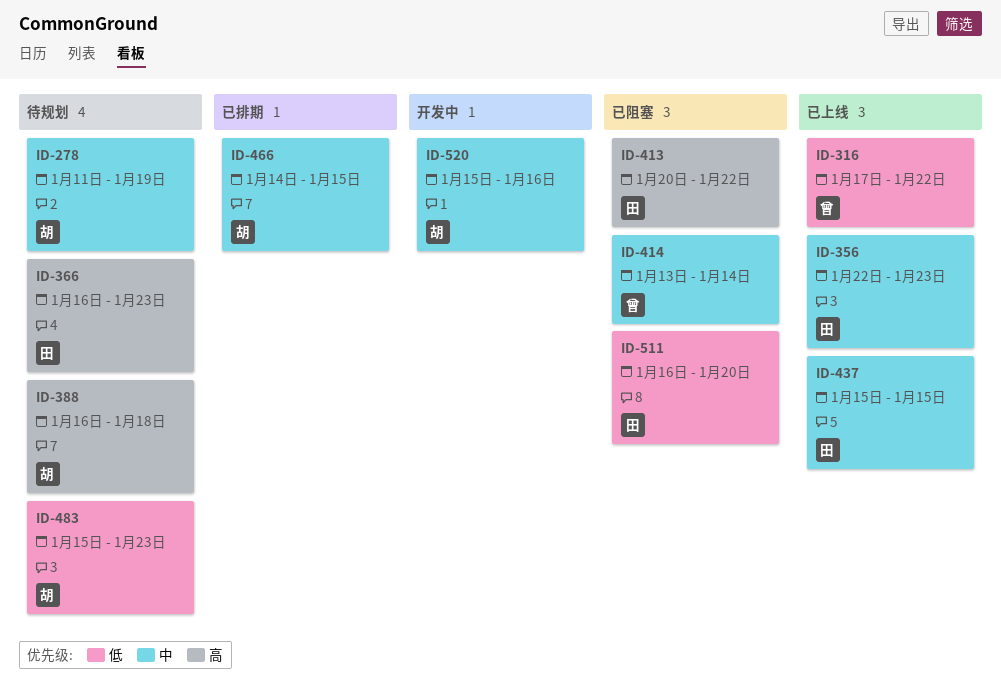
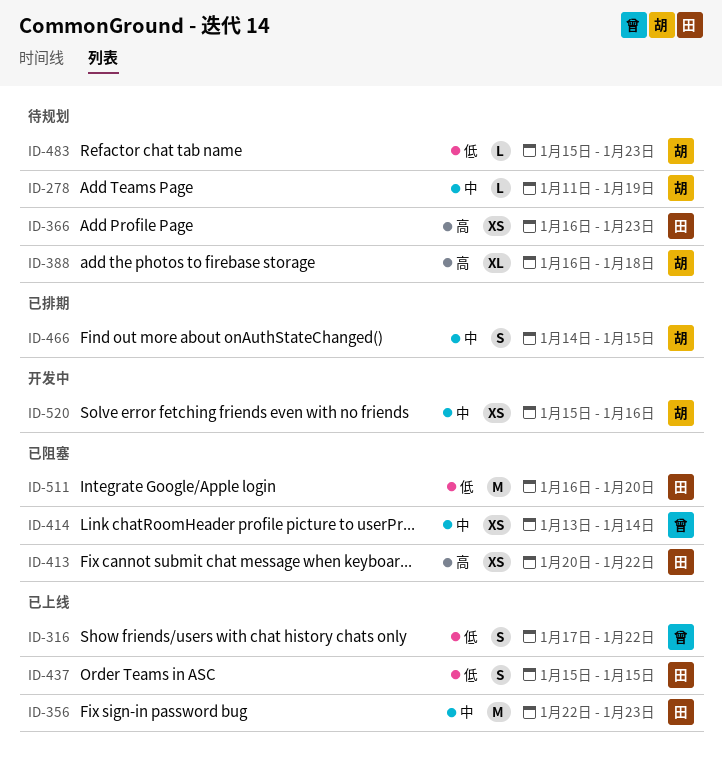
ID-437, priority: 中 -> 低

